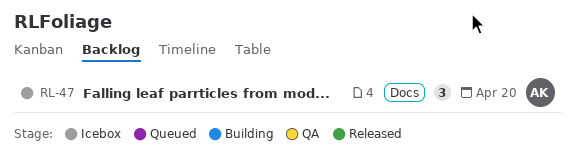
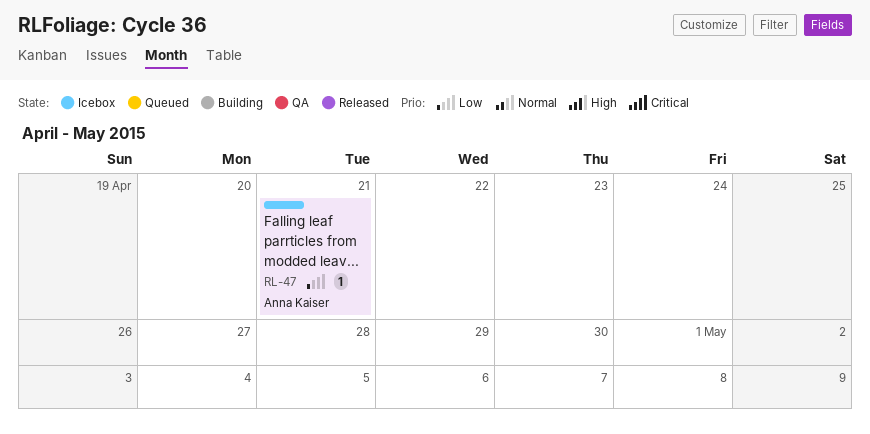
RL-47, estimate: 3 -> 1
RL-47, due: Apr 20 -> Apr 21

